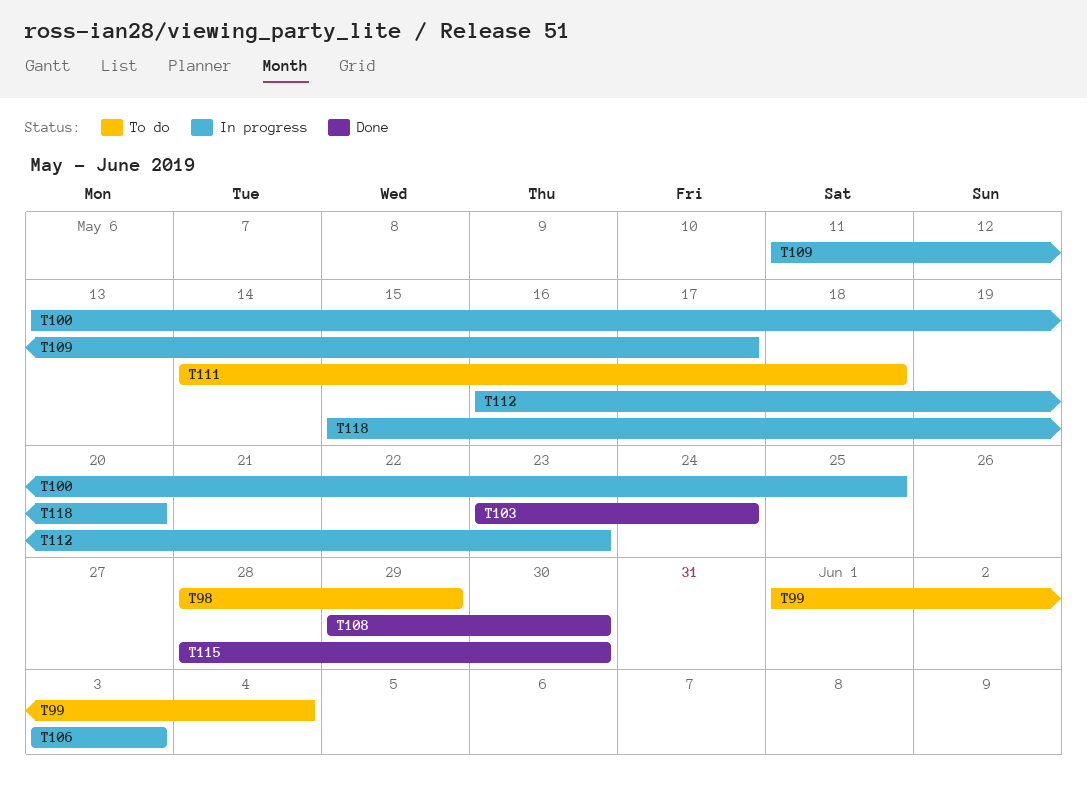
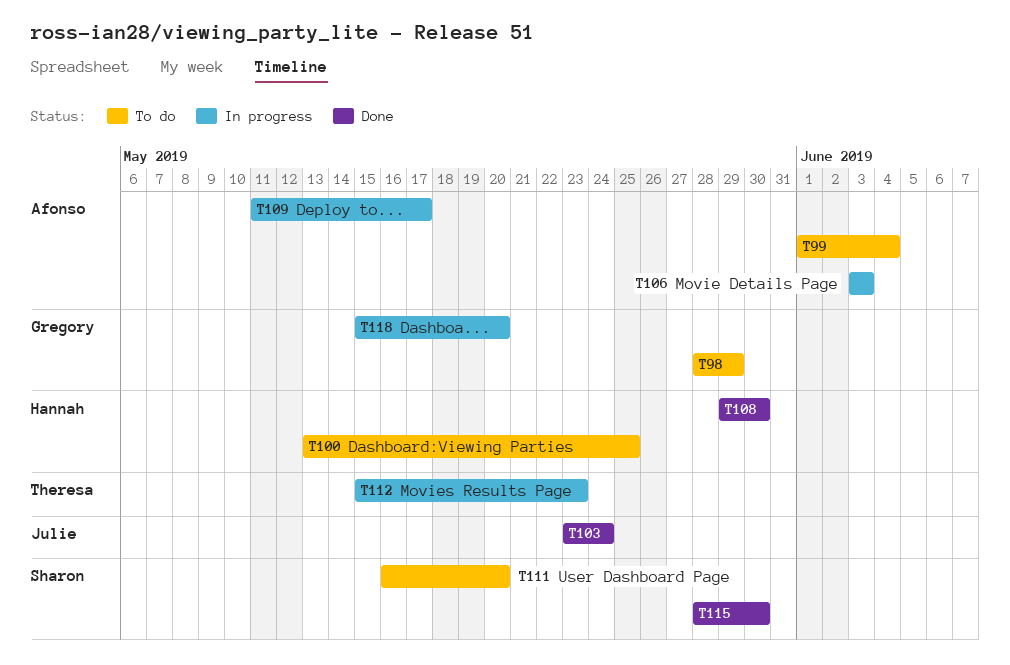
T100, status: In progress -> To do
T111, start: May 14 -> May 16
T111, due: May 18 -> May 20
T112, start: May 16 -> May 15

